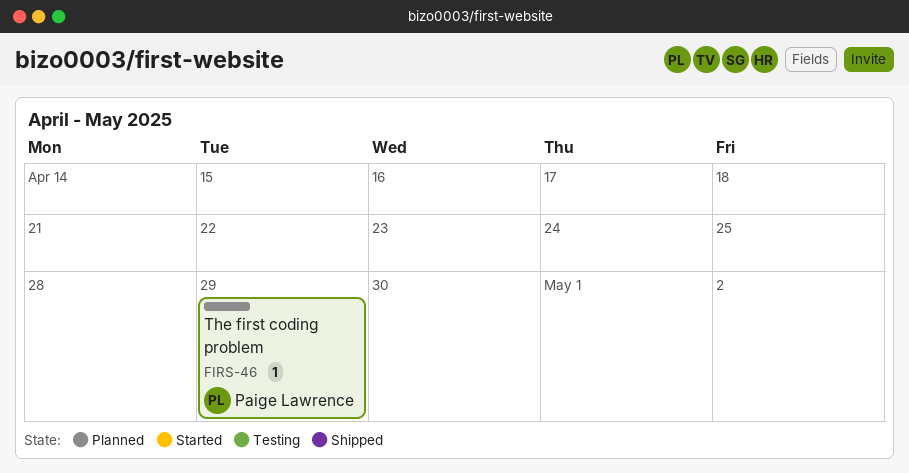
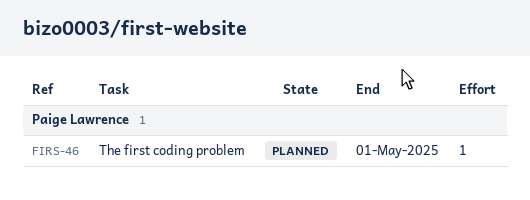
FIRS-46, due: Apr 29 -> May 1

